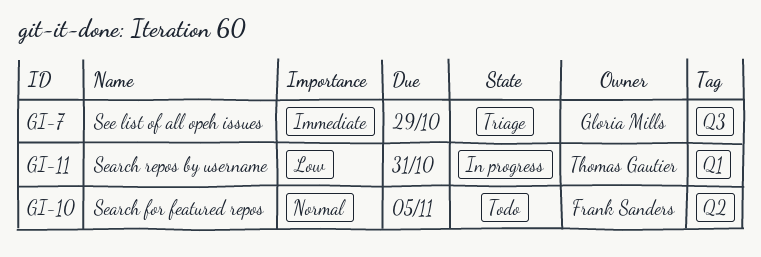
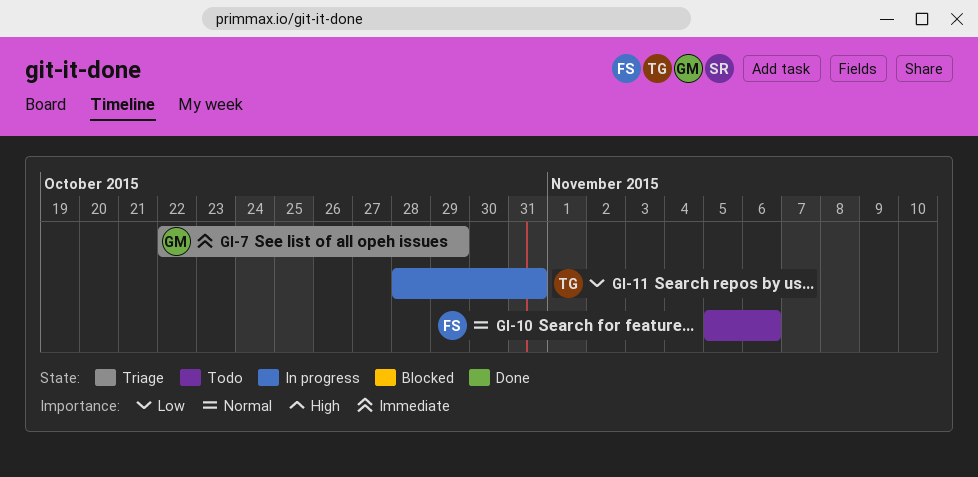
GI-10, due: Nov 5 -> Nov 6

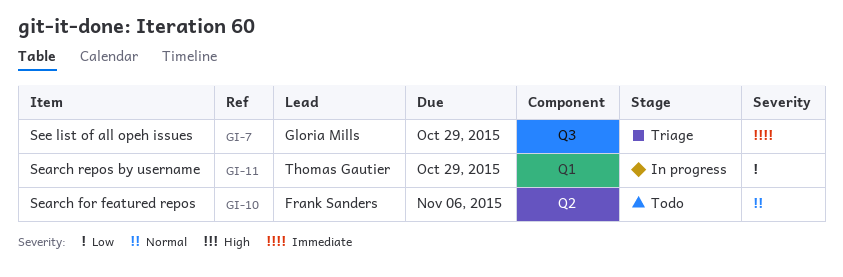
GI-11, due: Oct 31 -> Oct 29

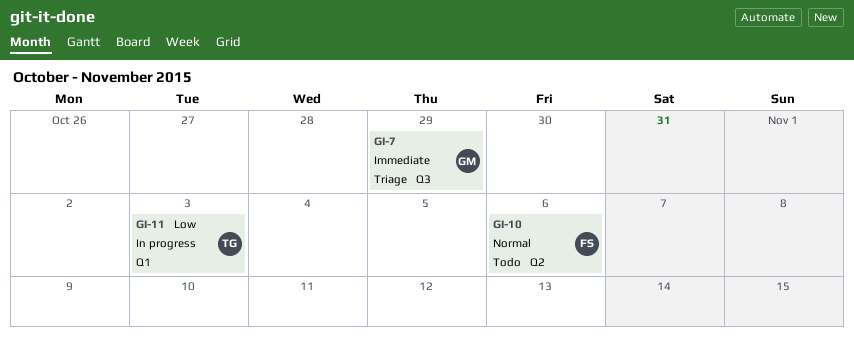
GI-11, due: Oct 29 -> Nov 3

